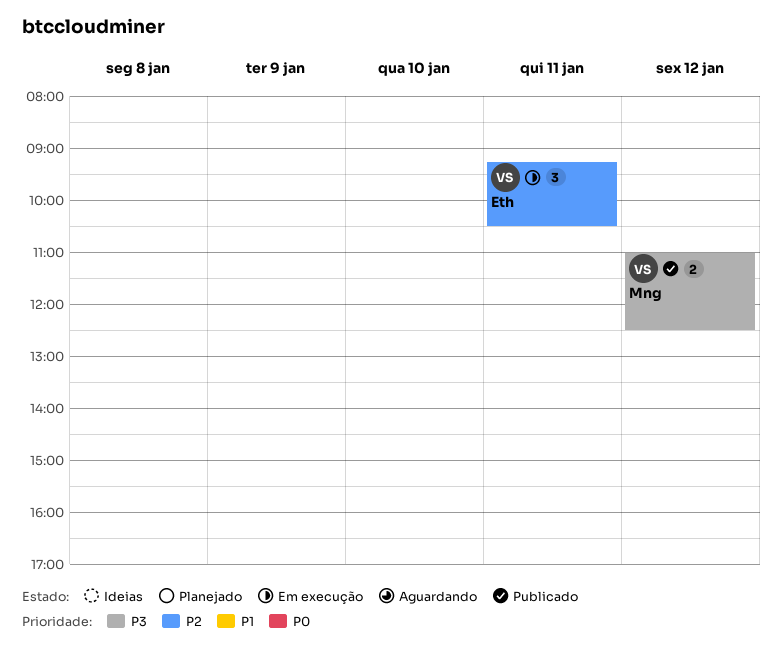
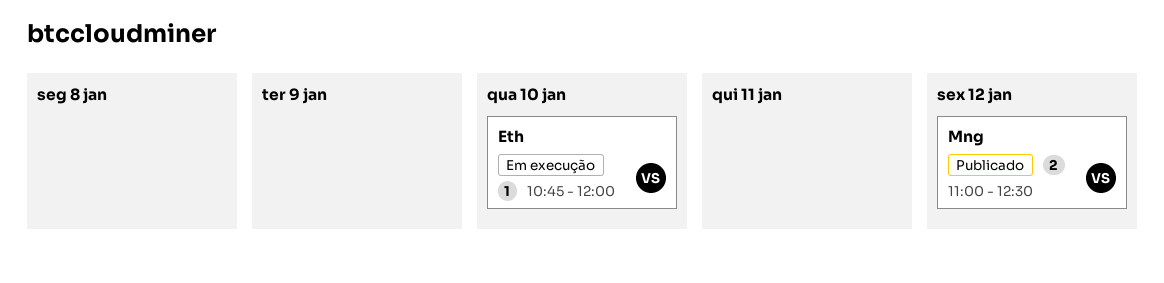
Eth, estimate: 3 -> 1
Eth, day: Jan 11 -> Jan 10
Eth, begins: 09:15 -> 10:45
Eth, ends: 10:30 -> 12:00

